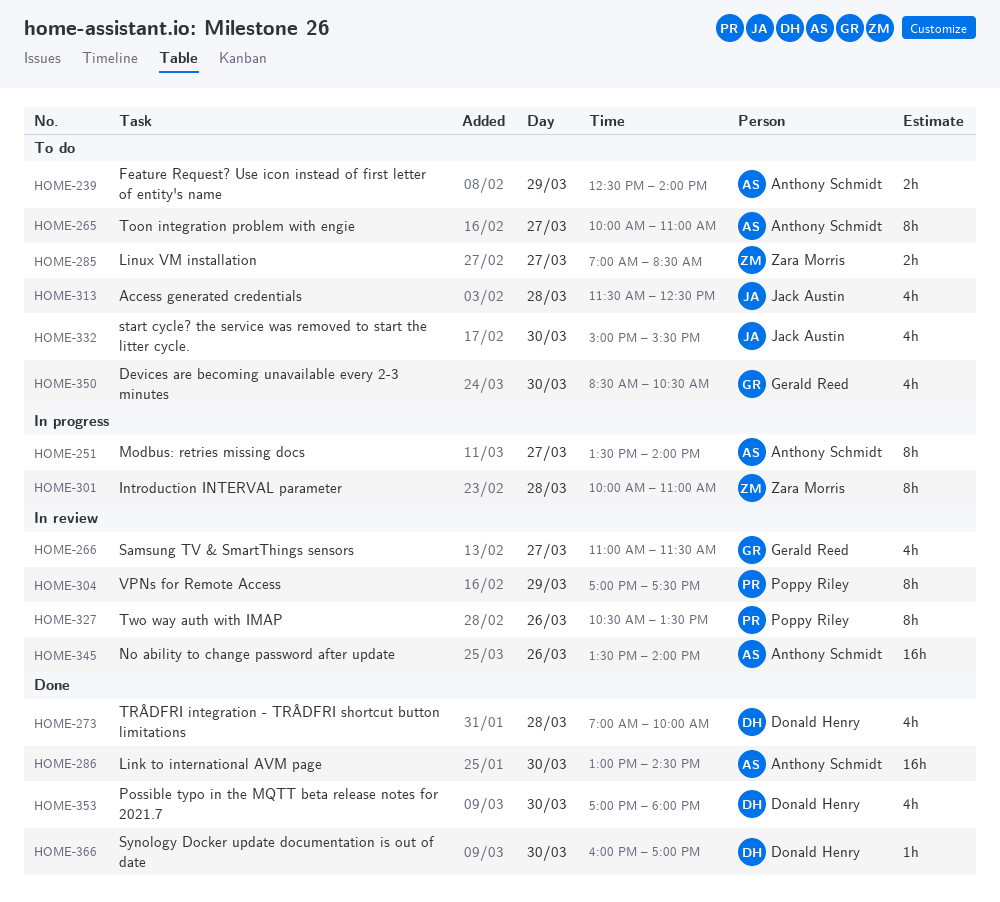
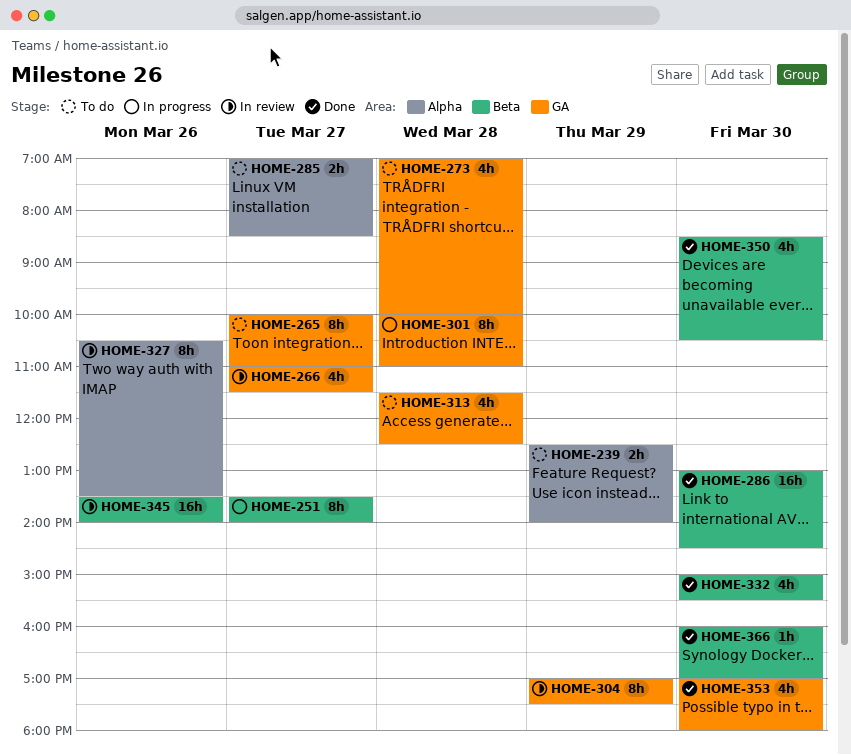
HOME-273, status: Done -> To do
HOME-332, status: To do -> Done
HOME-350, status: To do -> Done

